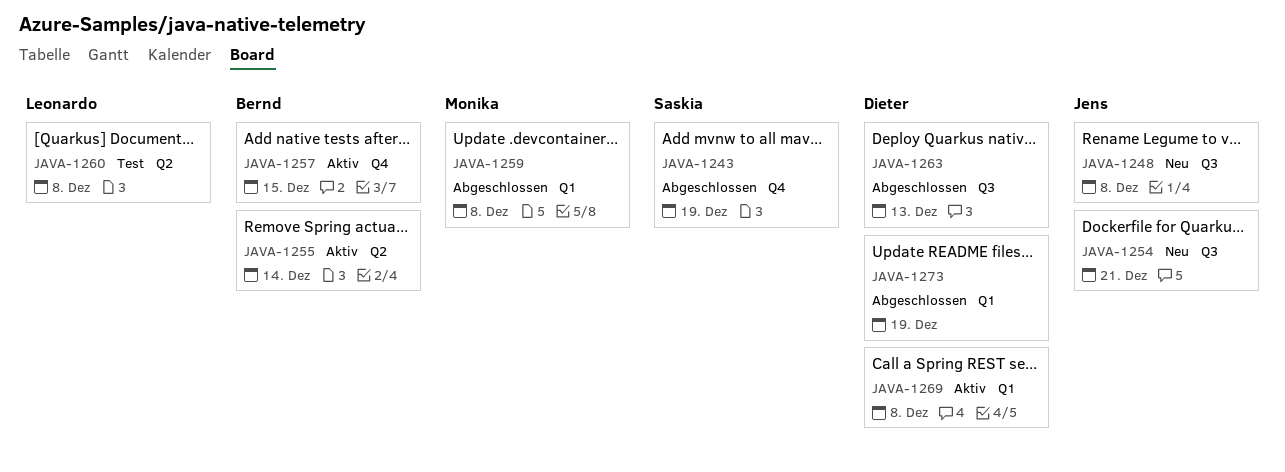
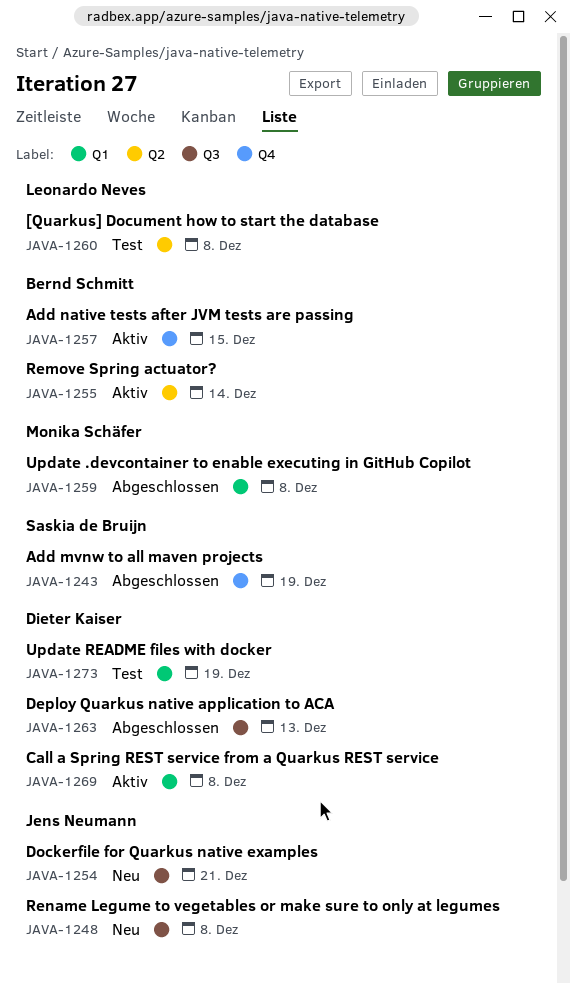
JAVA-1273, status: Abgeschlossen -> Test

